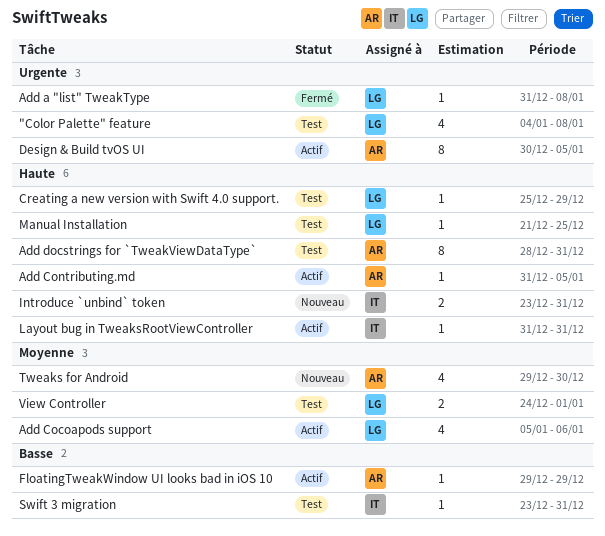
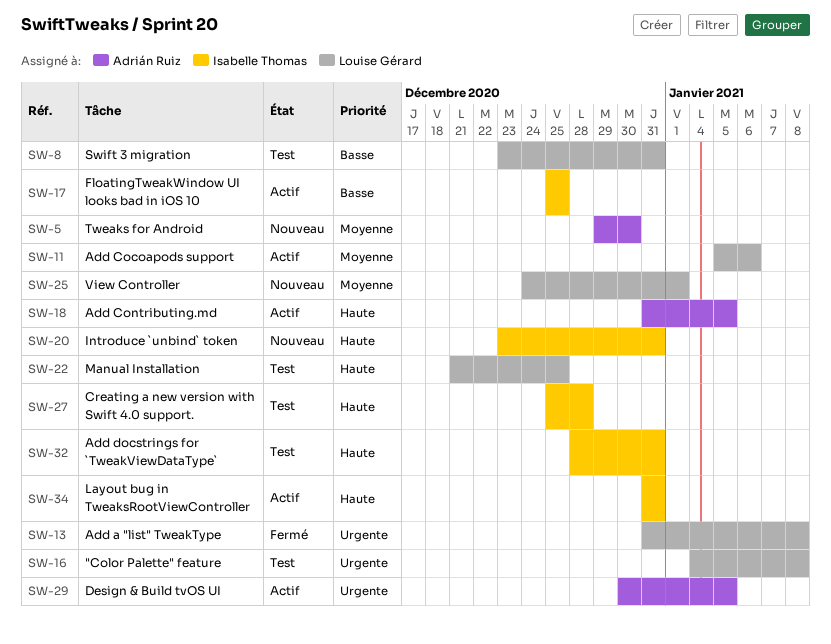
Add docstrings for `TweakViewDataType`, owner: Adrián Ruiz -> Isabelle Thomas
Creating a new version with Swift 4.0 support., owner: Louise Gérard -> Isabelle Thomas
Creating a new version with Swift 4.0 support., due: Dec 29 -> Dec 28
FloatingTweakWindow UI looks bad in iOS 10, owner: Adrián Ruiz -> Isabelle Thomas
FloatingTweakWindow UI looks bad in iOS 10, start: Dec 29 -> Dec 25
FloatingTweakWindow UI looks bad in iOS 10, due: Dec 29 -> Dec 25
Swift 3 migration, owner: Isabelle Thomas -> Louise Gérard
View Controller, status: Test -> Nouveau

